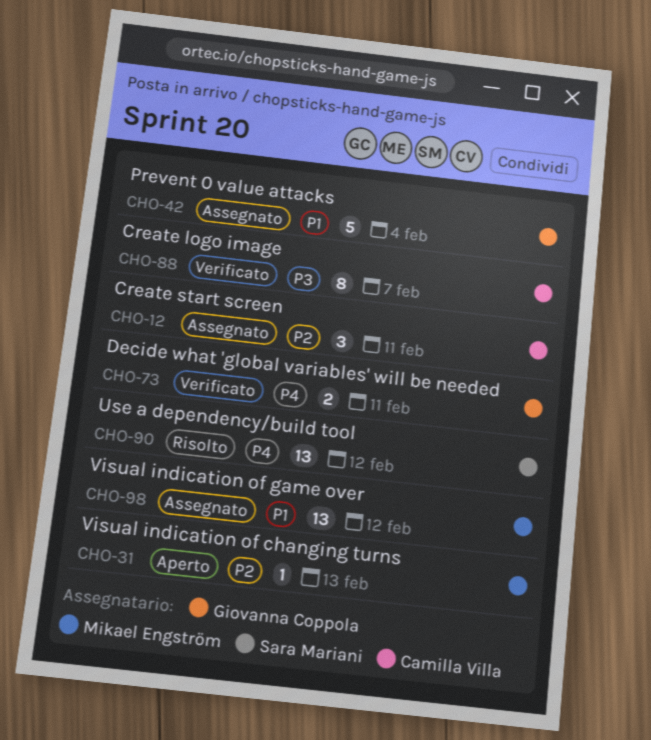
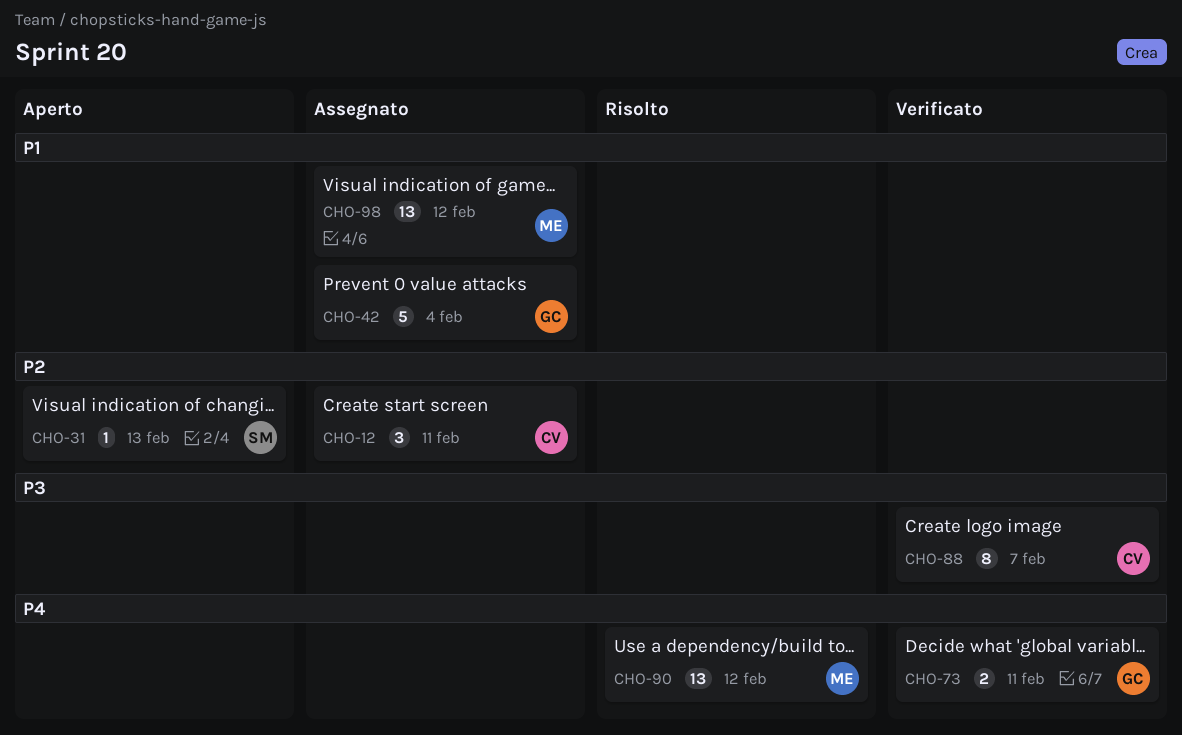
CHO-31, owner: Mikael Engström -> Sara Mariani
CHO-90, owner: Sara Mariani -> Mikael Engström

